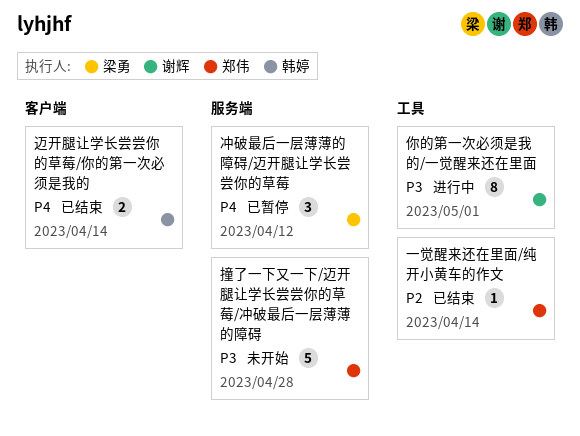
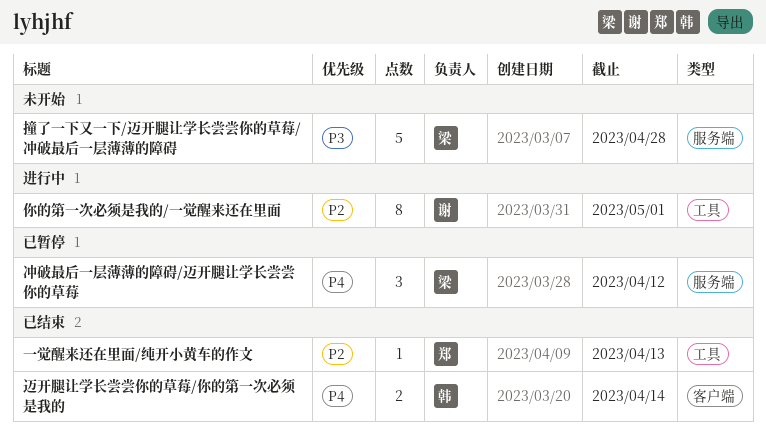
一觉醒来还在里面/纯开小黄车的作文, due: Apr 14 -> Apr 13
你的第一次必须是我的/一觉醒来还在里面, priority: P3 -> P2
撞了一下又一下/迈开腿让学长尝尝你的草莓/冲破最后一层薄薄的障碍, owner: 郑伟 -> 梁勇

